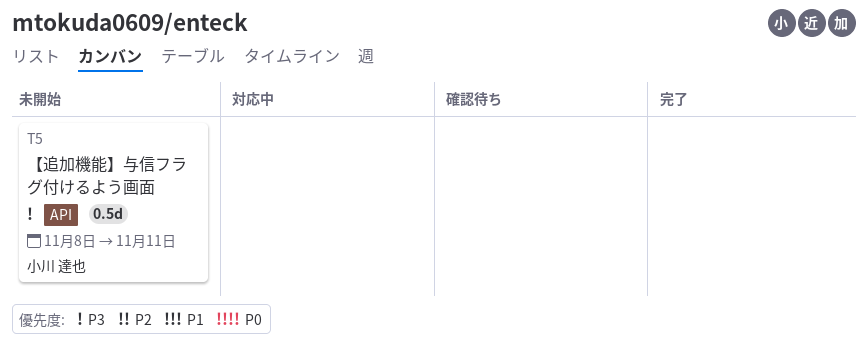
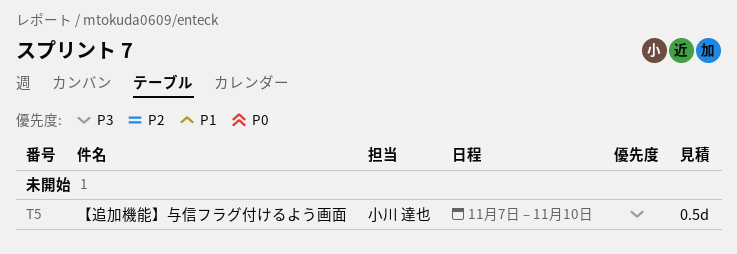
T5, start: Nov 8 -> Nov 7
T5, due: Nov 11 -> Nov 10

